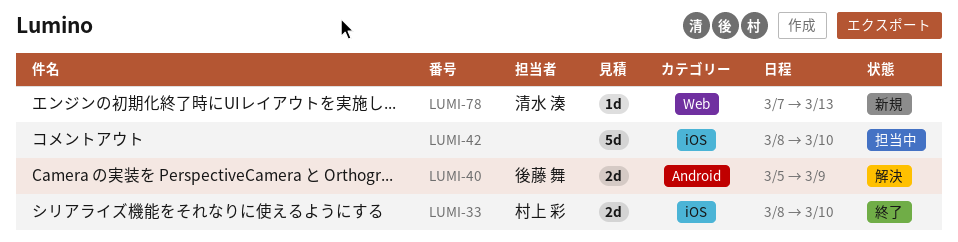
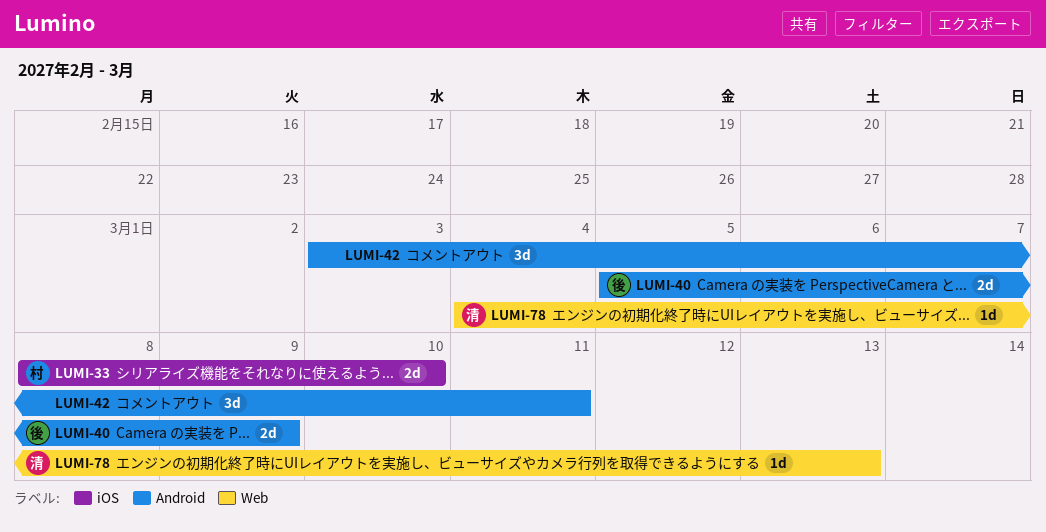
LUMI-42, label: iOS -> Android
LUMI-42, estimate: 5d -> 3d
LUMI-42, start: Mar 8 -> Mar 3
LUMI-42, due: Mar 10 -> Mar 11
LUMI-78, start: Mar 7 -> Mar 4

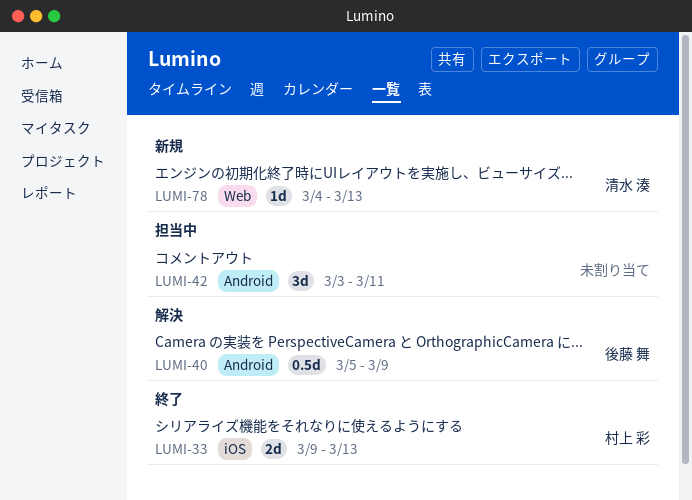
LUMI-33, start: Mar 8 -> Mar 9
LUMI-33, due: Mar 10 -> Mar 13
LUMI-40, estimate: 2d -> 0.5d

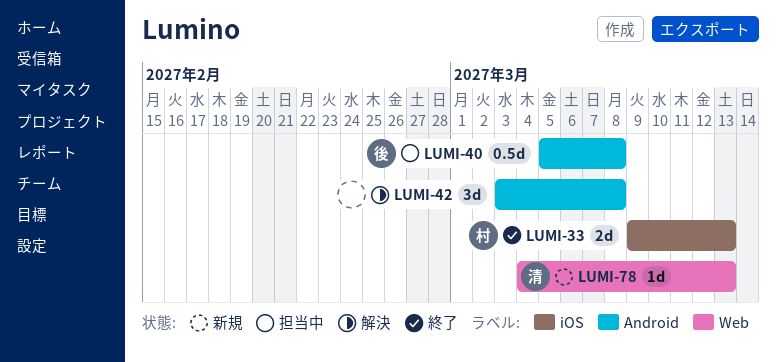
LUMI-40, status: 解決 -> 担当中
LUMI-40, due: Mar 9 -> Mar 8
LUMI-42, status: 担当中 -> 解決
LUMI-42, due: Mar 11 -> Mar 8

